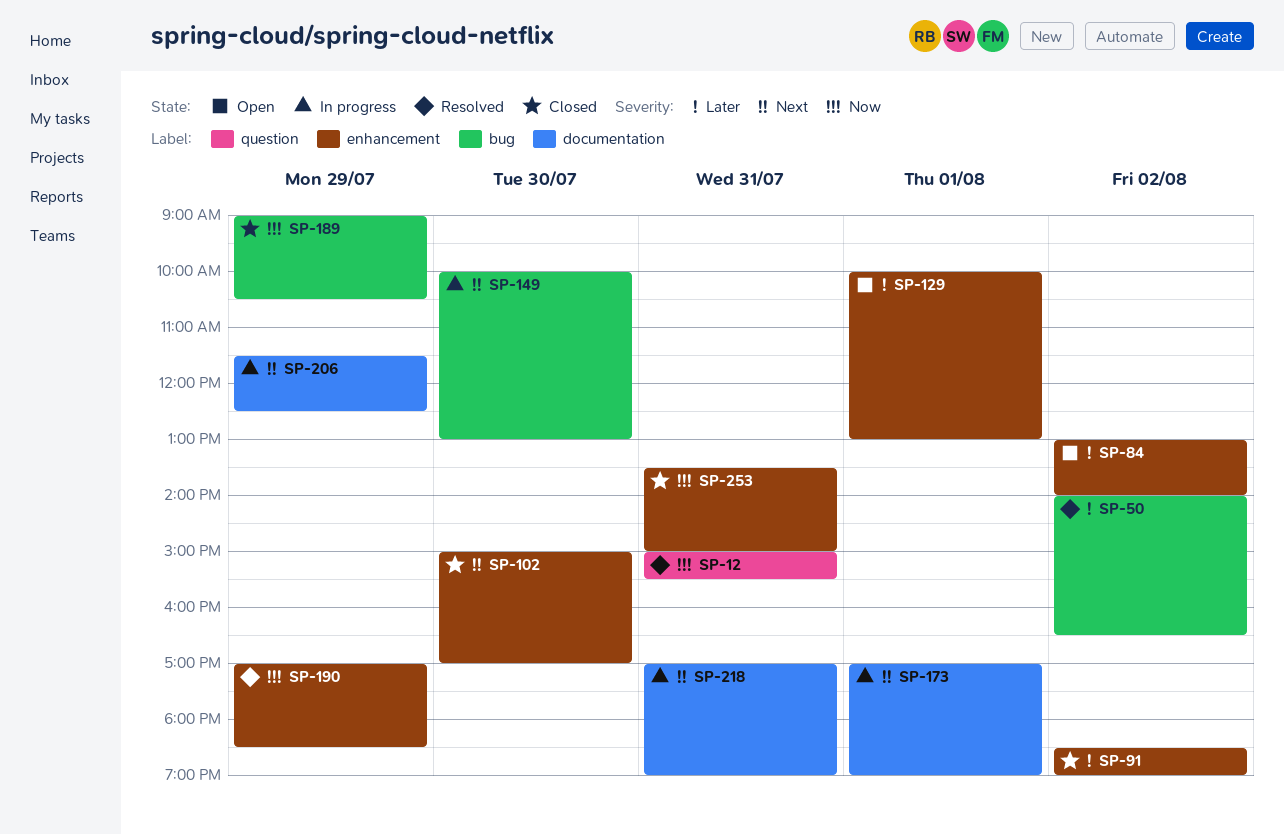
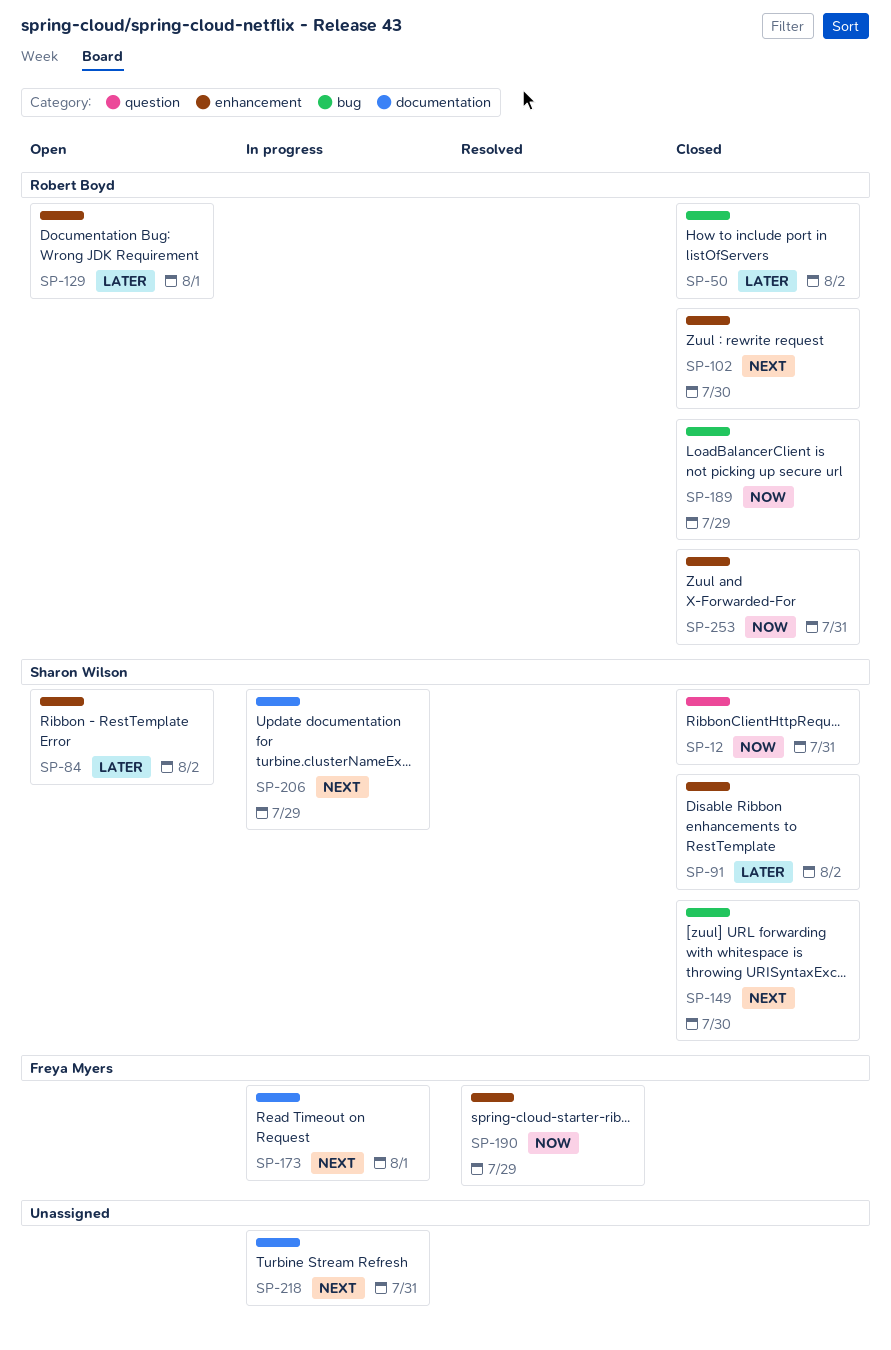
SP-12, status: Resolved -> Closed
SP-50, status: Resolved -> Closed
SP-149, status: In progress -> Closed

